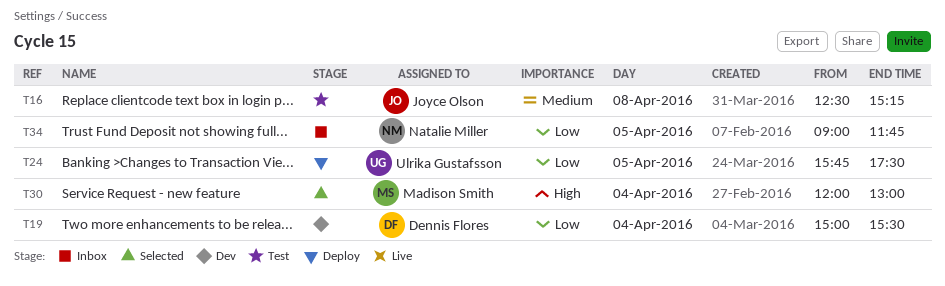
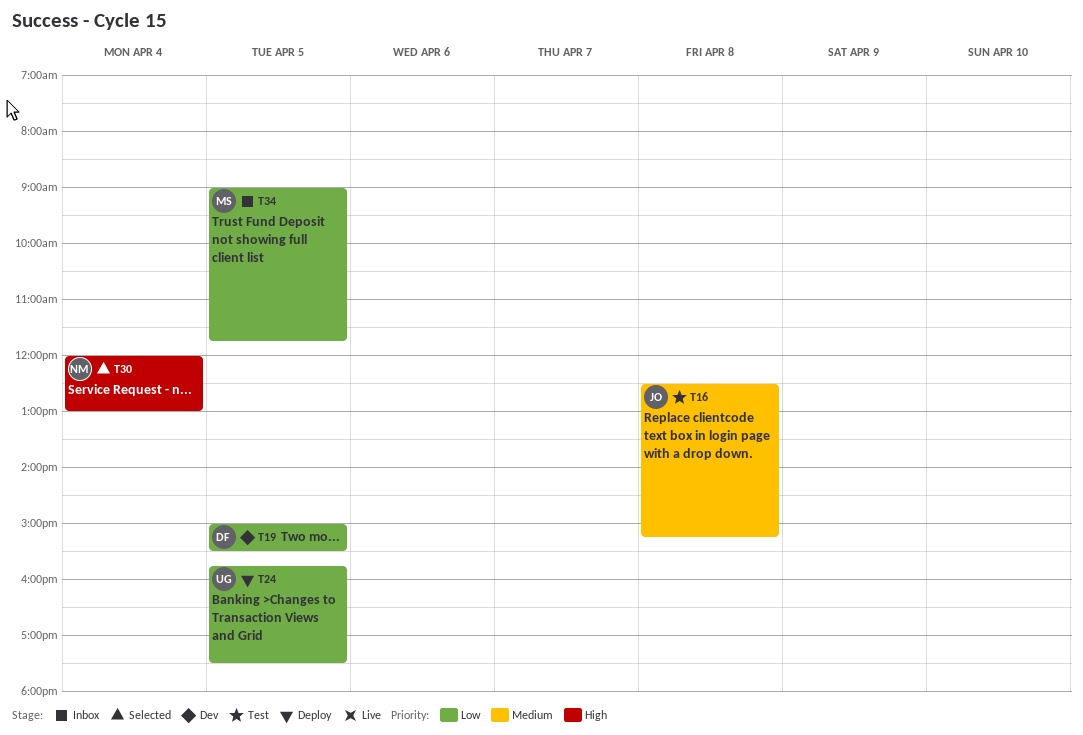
T19, day: Apr 4 -> Apr 5
T30, owner: Madison Smith -> Natalie Miller
T34, owner: Natalie Miller -> Madison Smith

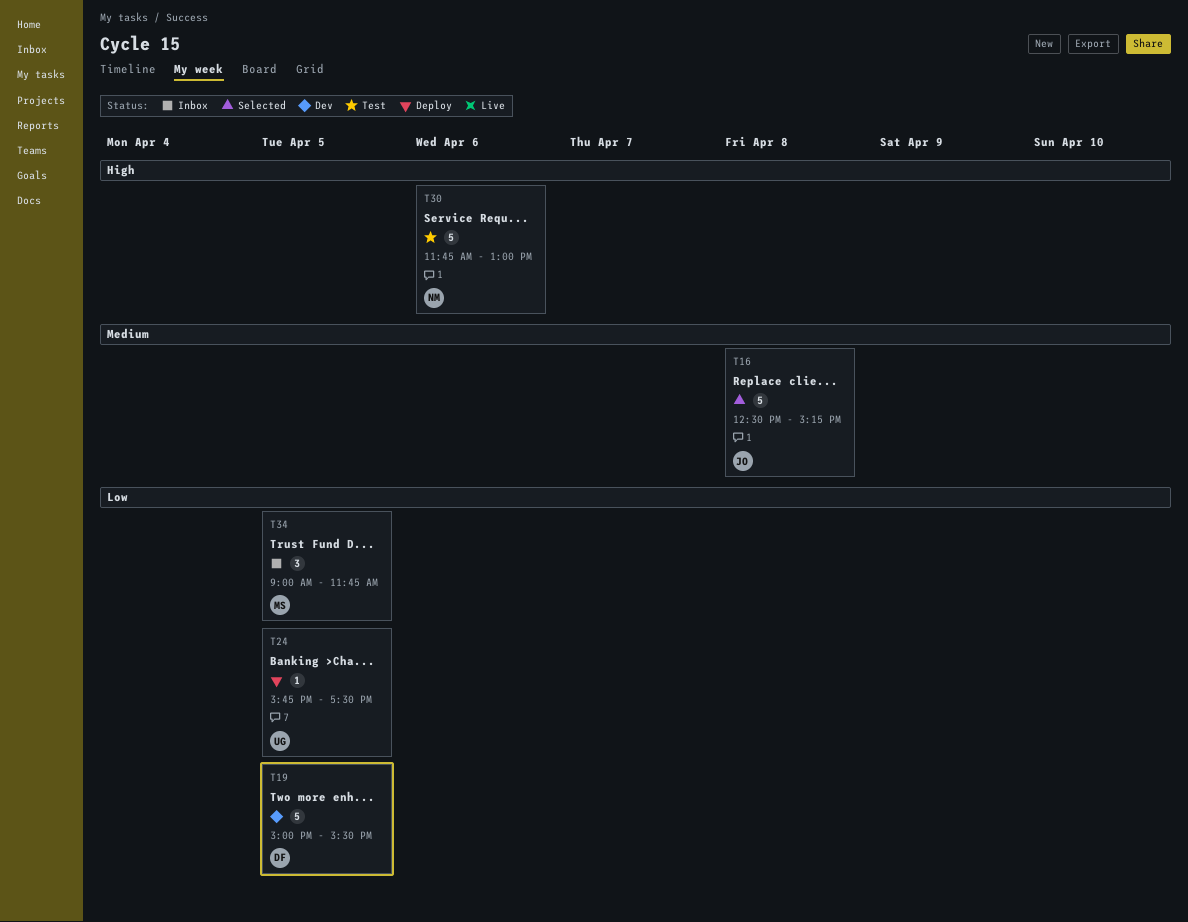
T16, status: Test -> Selected
T30, status: Selected -> Test
T30, day: Apr 4 -> Apr 6
T30, begins: 12:00 -> 11:45

